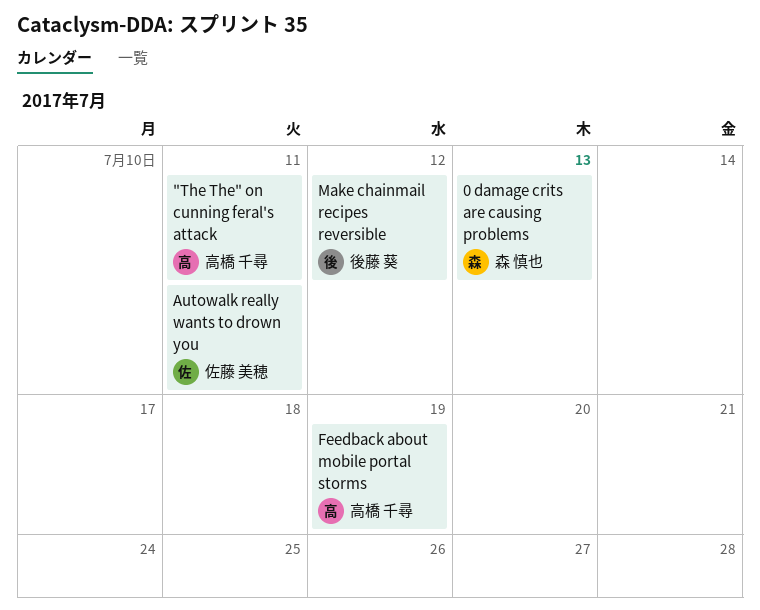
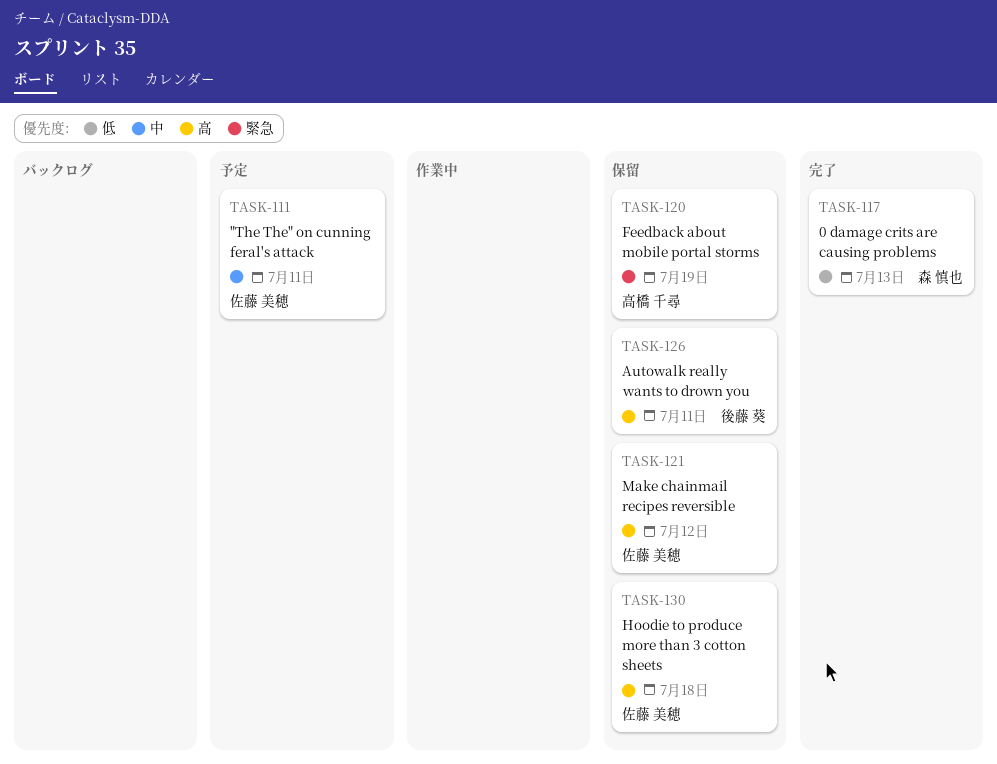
"The The" on cunning feral's attack, owner: 高橋 千尋 -> 佐藤 美穂
Autowalk really wants to drown you, owner: 佐藤 美穂 -> 後藤 葵
Hoodie to produce more than 3 cotton sheets: none -> present
Make chainmail recipes reversible, owner: 後藤 葵 -> 佐藤 美穂

